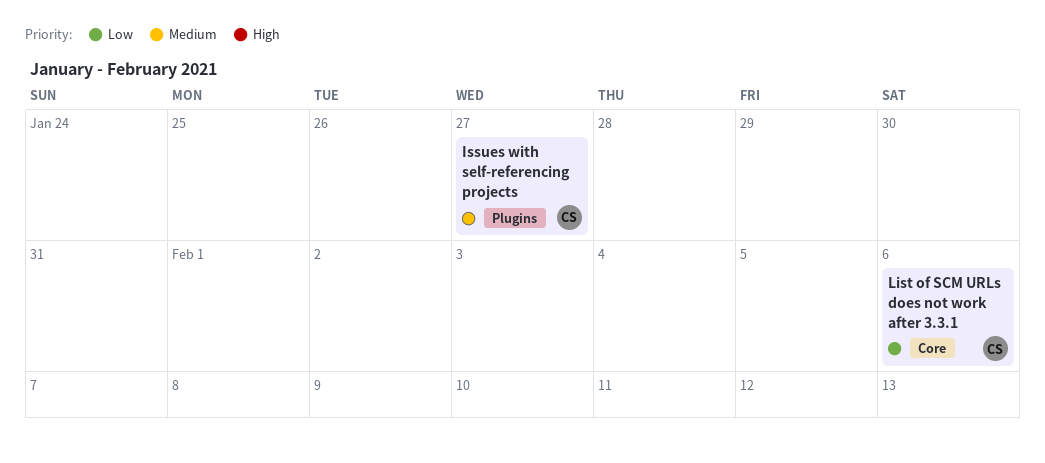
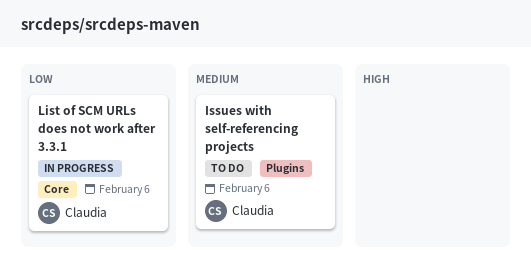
Issues with self-referencing projects, due: Jan 27 -> Feb 6

